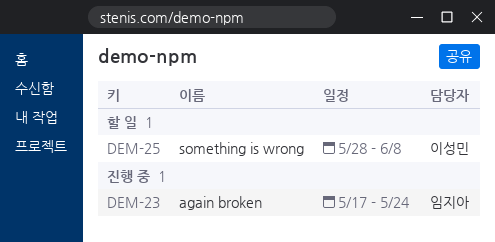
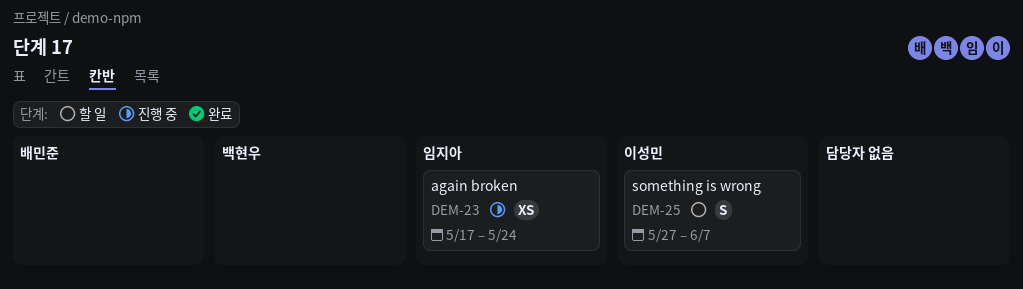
DEM-25, start: May 28 -> May 27
DEM-25, due: Jun 8 -> Jun 7

